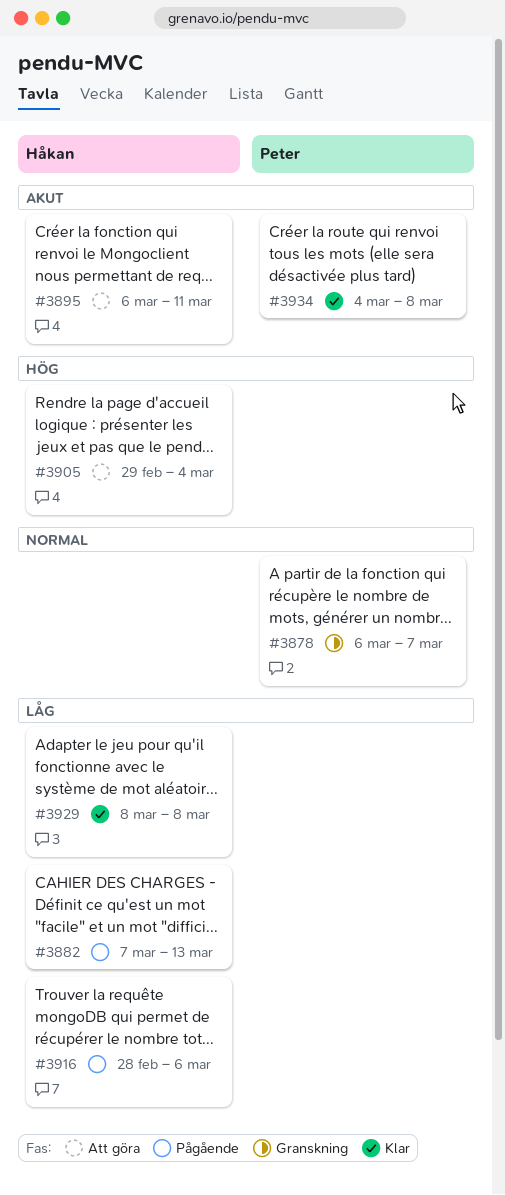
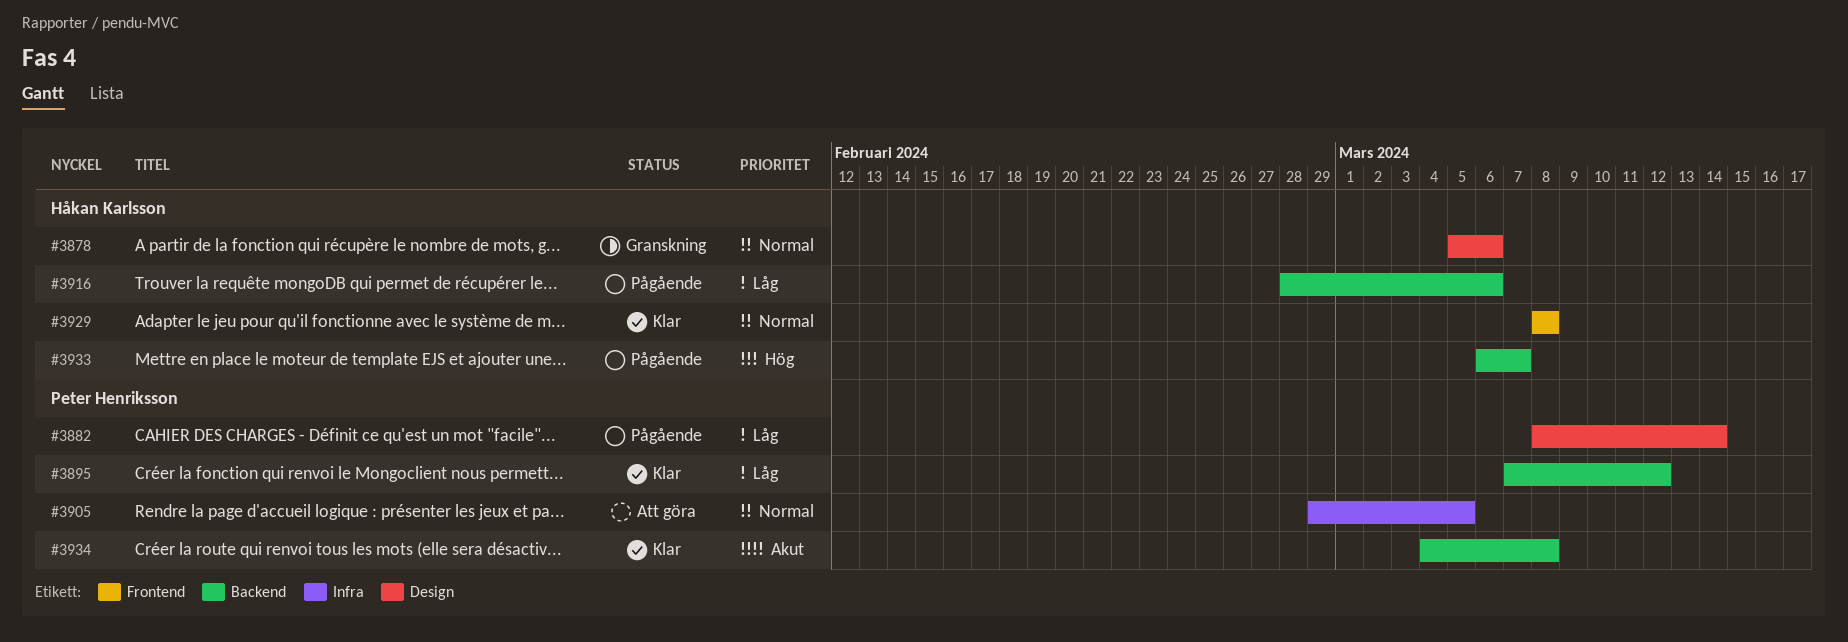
#3878, owner: Peter Henriksson -> Håkan Karlsson
#3878, start: Mar 6 -> Mar 5
#3878, due: Mar 7 -> Mar 6
#3882, owner: Håkan Karlsson -> Peter Henriksson
#3882, start: Mar 7 -> Mar 8
#3882, due: Mar 13 -> Mar 14
#3895, status: Att göra -> Klar
#3895, owner: Håkan Karlsson -> Peter Henriksson
#3895, priority: Akut -> Låg
#3895, start: Mar 6 -> Mar 7
#3895, due: Mar 11 -> Mar 12
#3905, owner: Håkan Karlsson -> Peter Henriksson
#3905, priority: Hög -> Normal
#3905, due: Mar 4 -> Mar 5
#3929, priority: Låg -> Normal
#3933: none -> present

